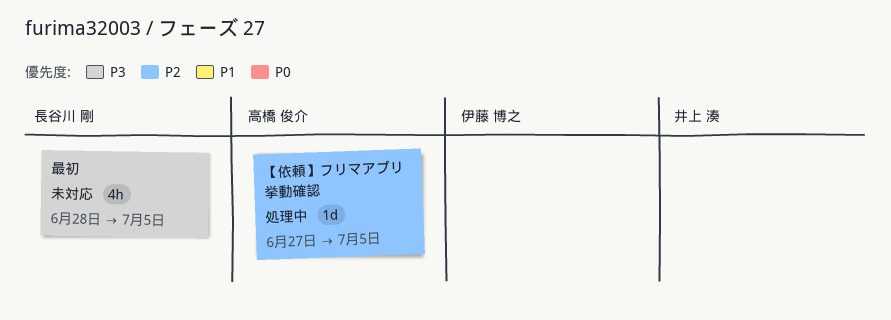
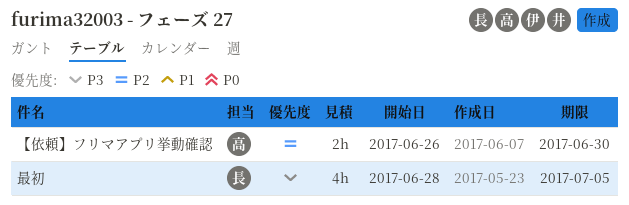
【依頼】フリマアプリ挙動確認, estimate: 1d -> 2h
【依頼】フリマアプリ挙動確認, start: Jun 27 -> Jun 26
【依頼】フリマアプリ挙動確認, due: Jul 5 -> Jun 30

